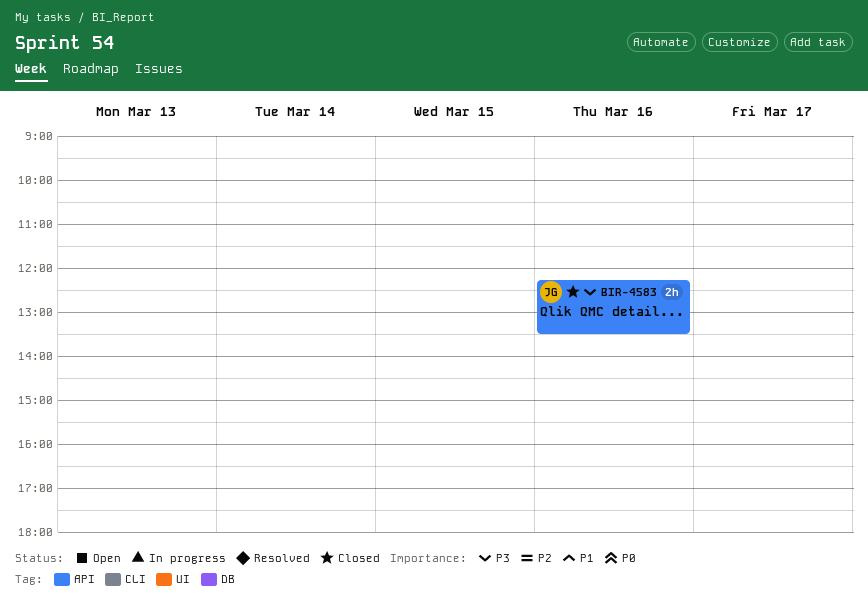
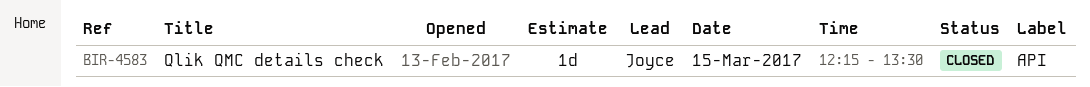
BIR-4583, estimate: 2h -> 1d
BIR-4583, day: Mar 16 -> Mar 15

